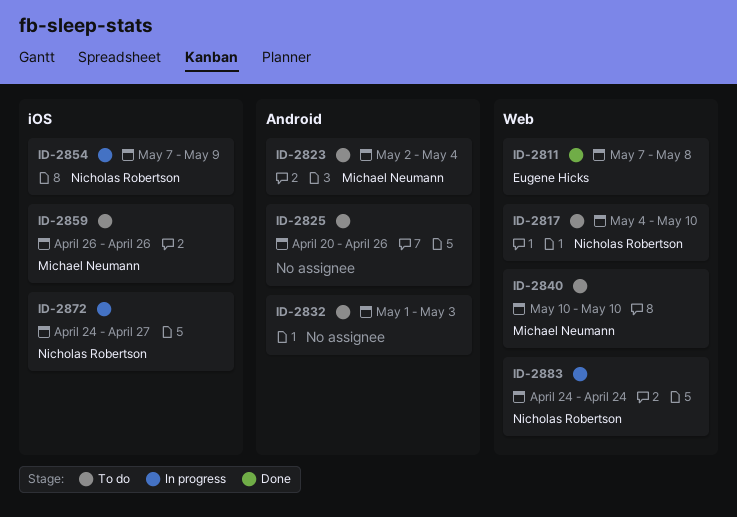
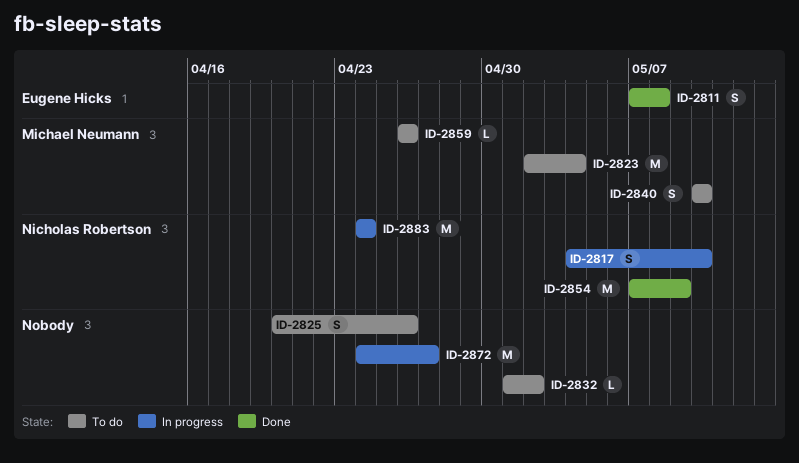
ID-2817, status: To do -> In progress
ID-2832, due: May 3 -> May 2
ID-2854, status: In progress -> Done
ID-2872, owner: Nicholas Robertson -> none

